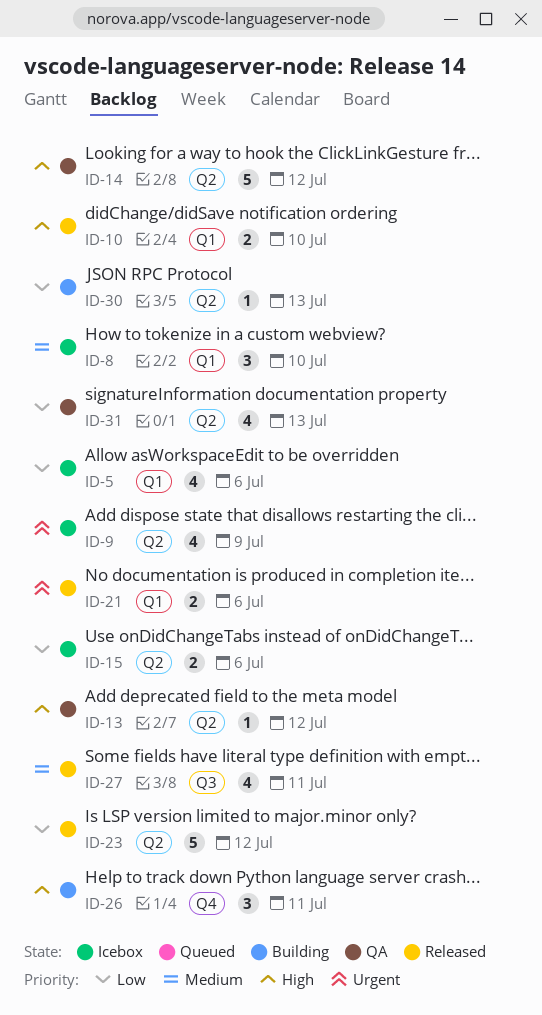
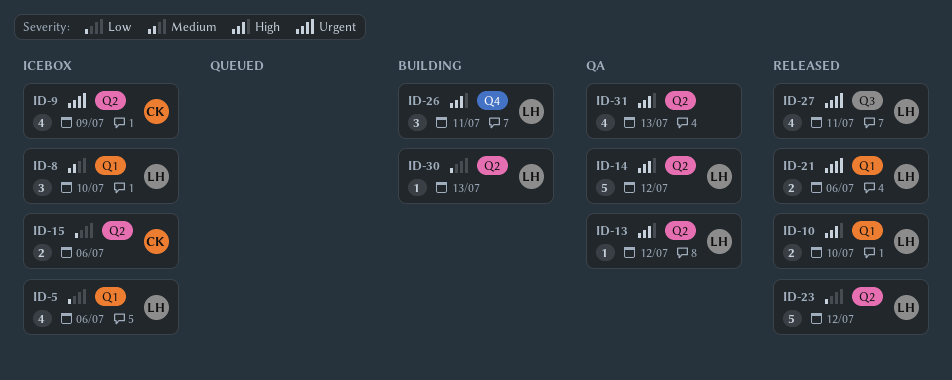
ID-27, priority: Medium -> Urgent
ID-31, priority: Low -> High

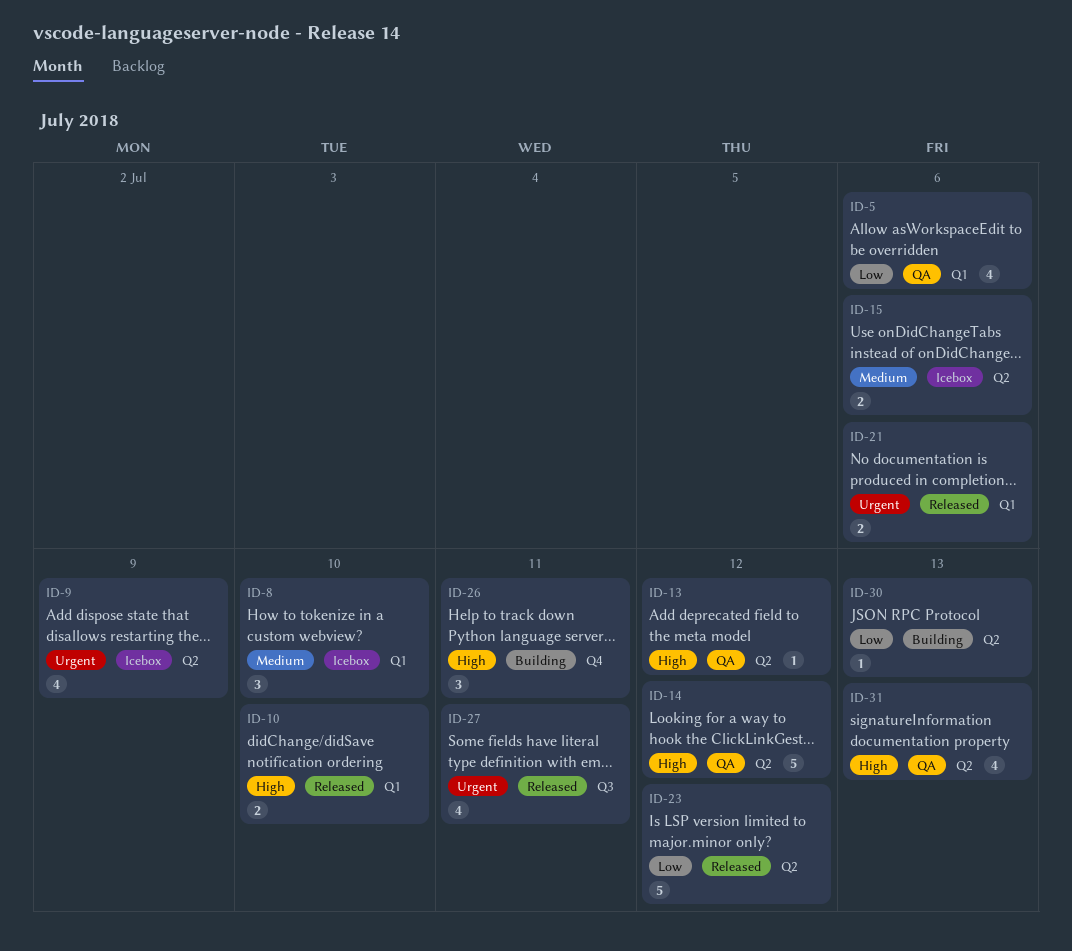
ID-5, status: Icebox -> QA
ID-15, priority: Low -> Medium

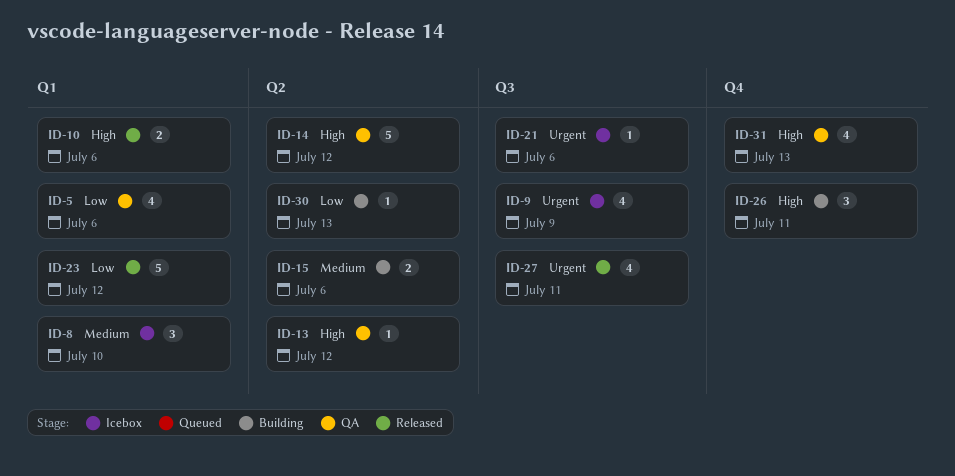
ID-9, label: Q2 -> Q3
ID-10, due: Jul 10 -> Jul 6
ID-15, status: Icebox -> Building
ID-21, status: Released -> Icebox
ID-21, label: Q1 -> Q3
ID-21, estimate: 2 -> 1
ID-23, label: Q2 -> Q1
ID-31, label: Q2 -> Q4

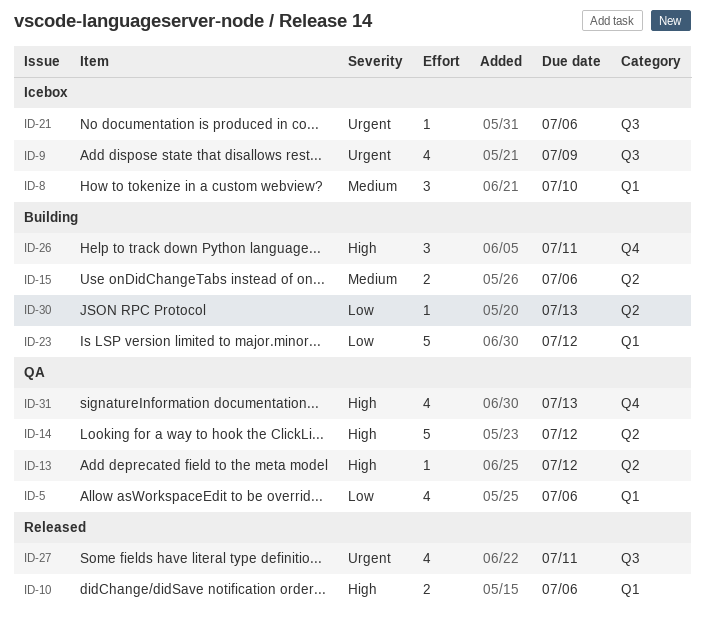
ID-23, status: Released -> Building

